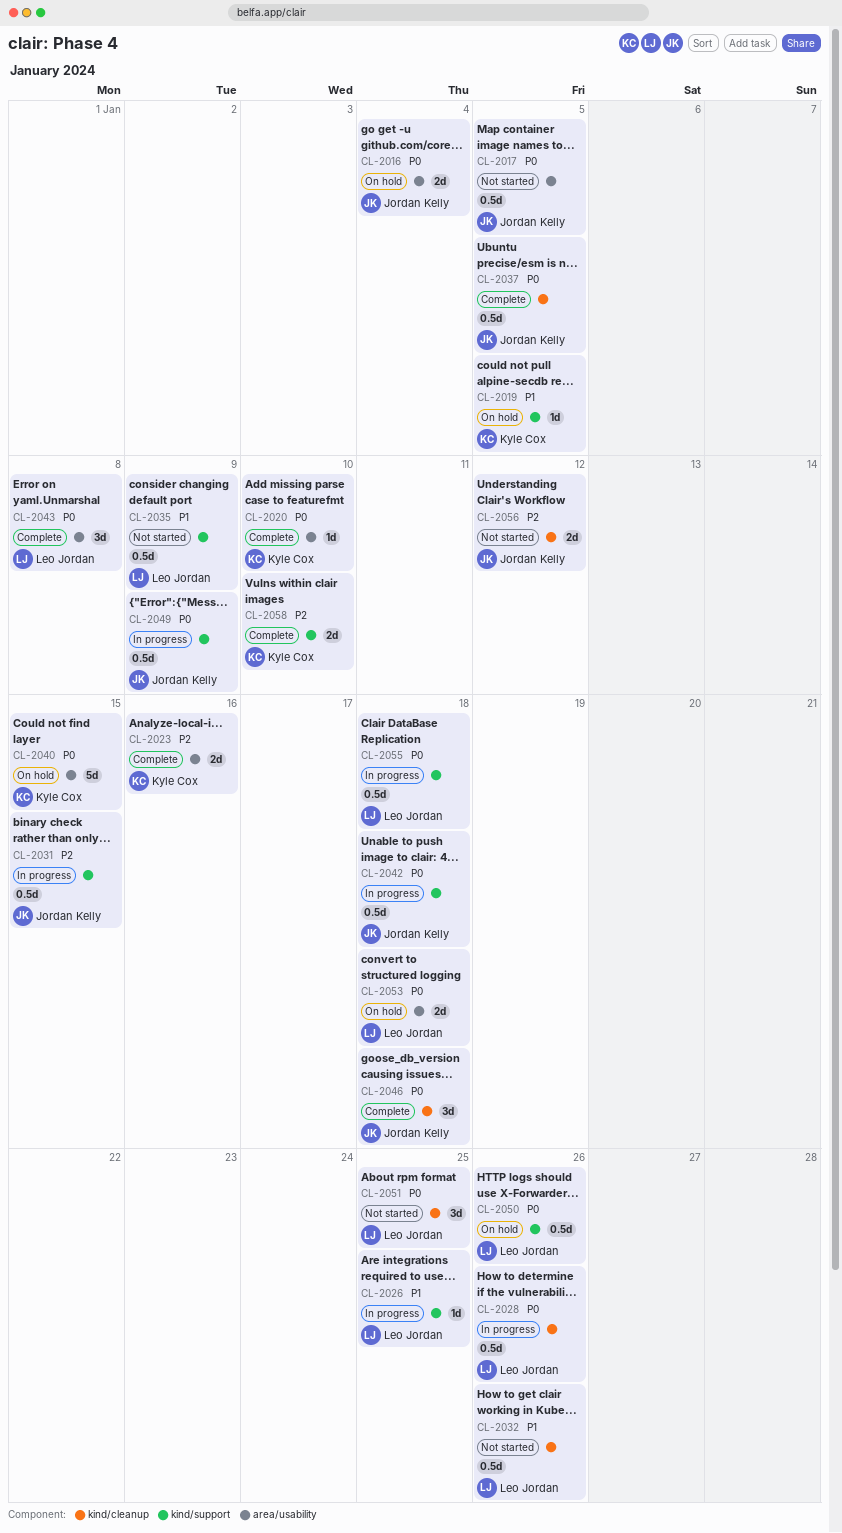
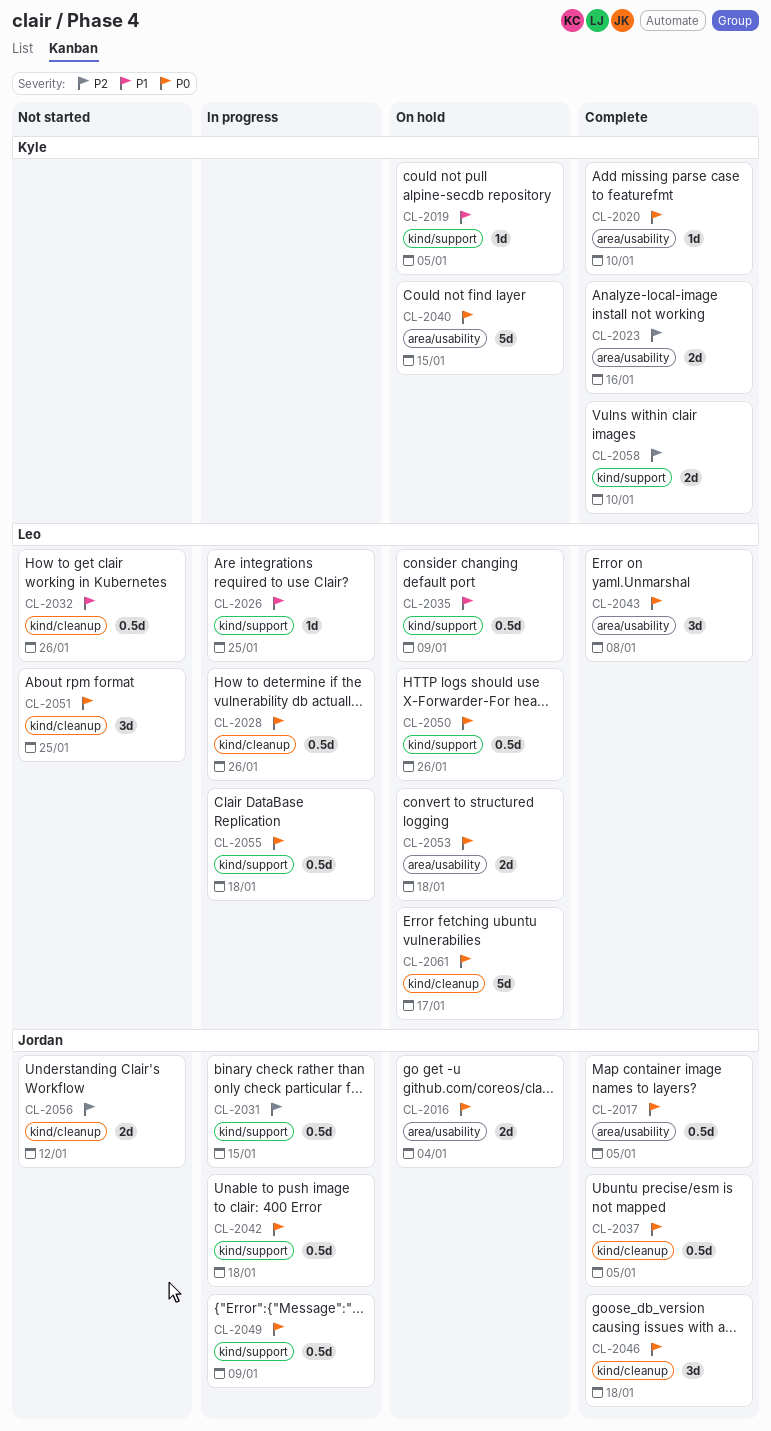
CL-2017, status: Not started -> Complete
CL-2035, status: Not started -> On hold
CL-2061: none -> present

